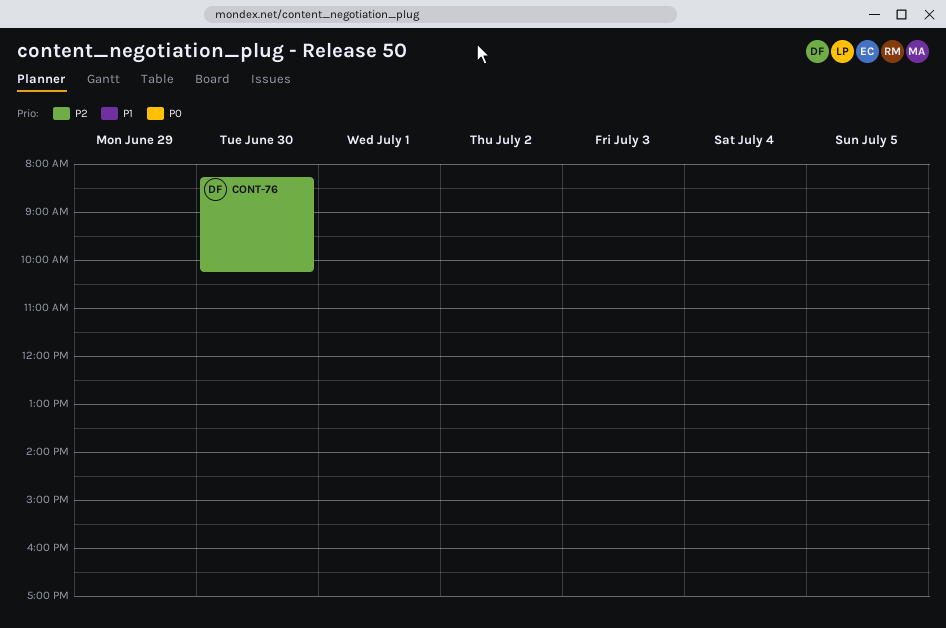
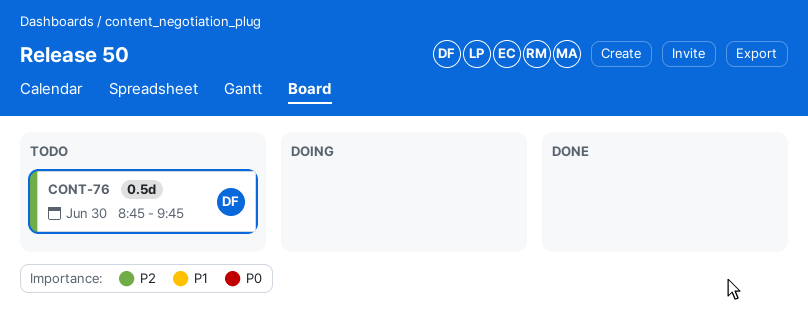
CONT-76, begins: 08:15 -> 08:45
CONT-76, ends: 10:15 -> 09:45

